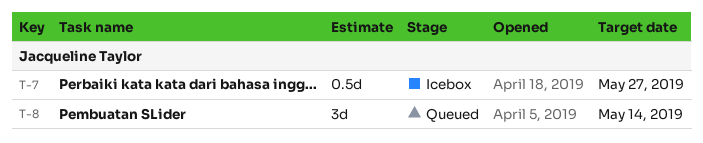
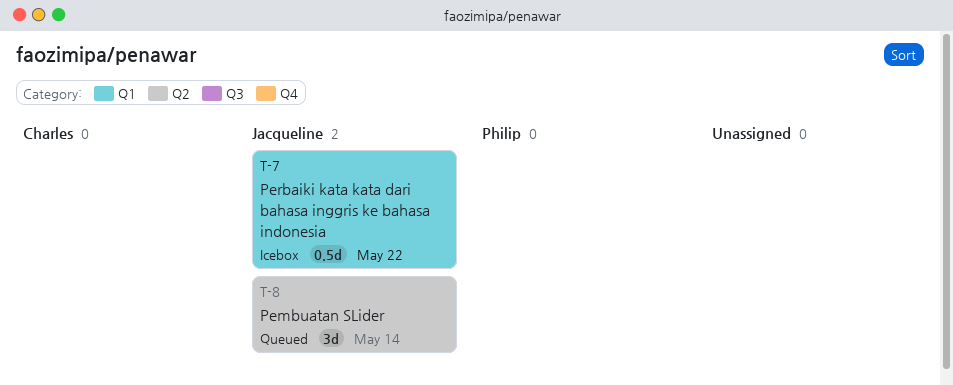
T-7, due: May 27 -> May 22

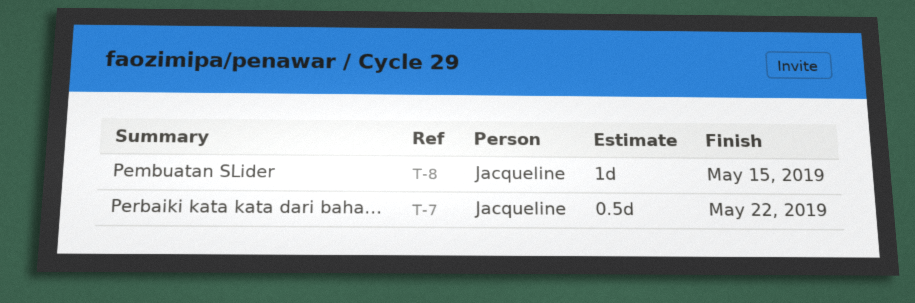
T-8, estimate: 3d -> 1d
T-8, due: May 14 -> May 15

